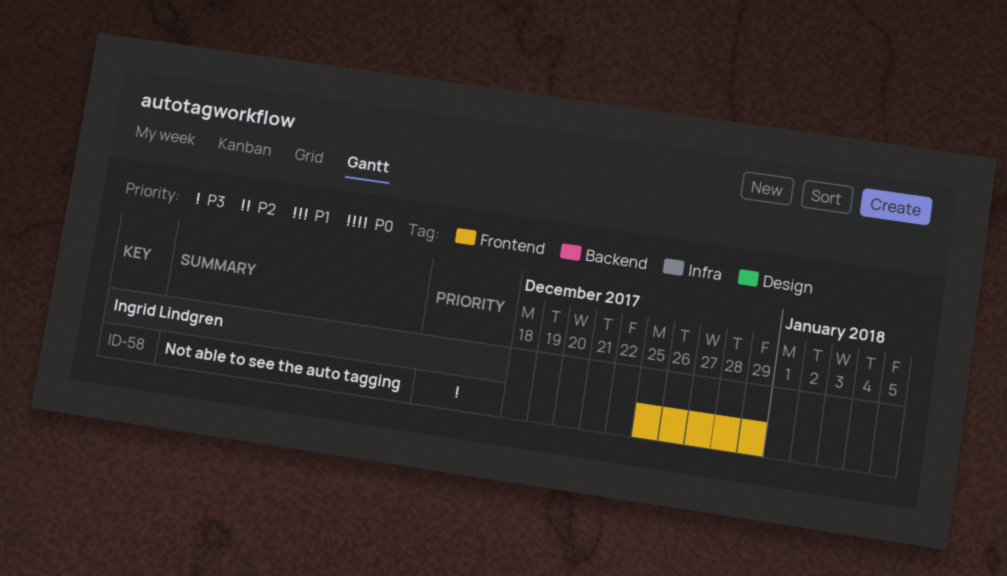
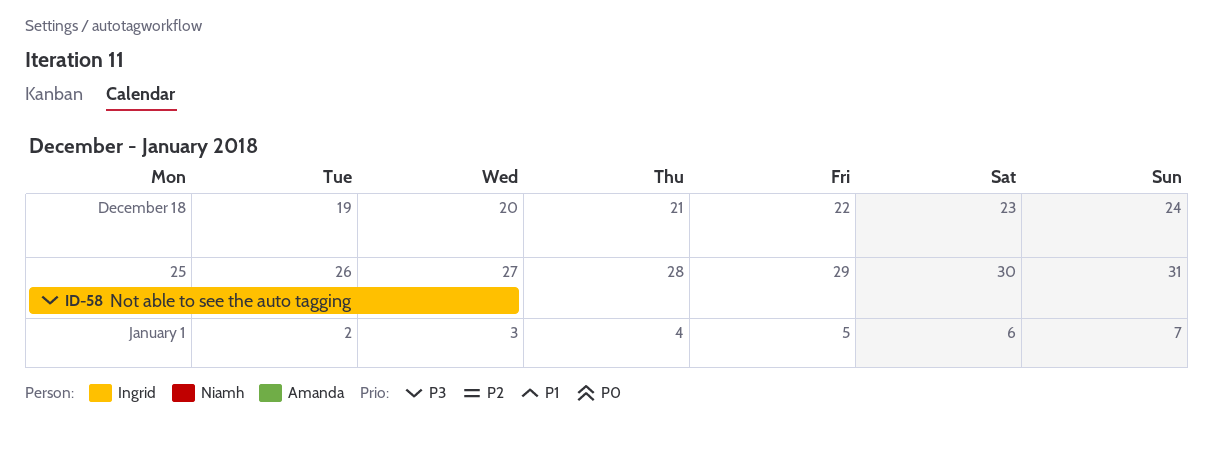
ID-58, due: Dec 29 -> Dec 27

